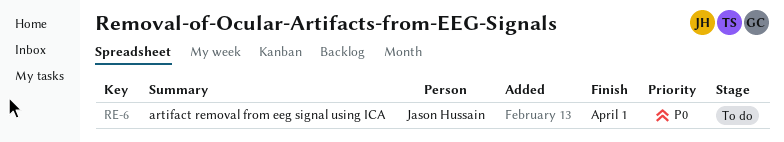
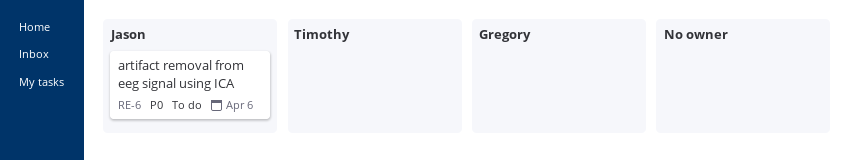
RE-6, due: Apr 1 -> Apr 6

